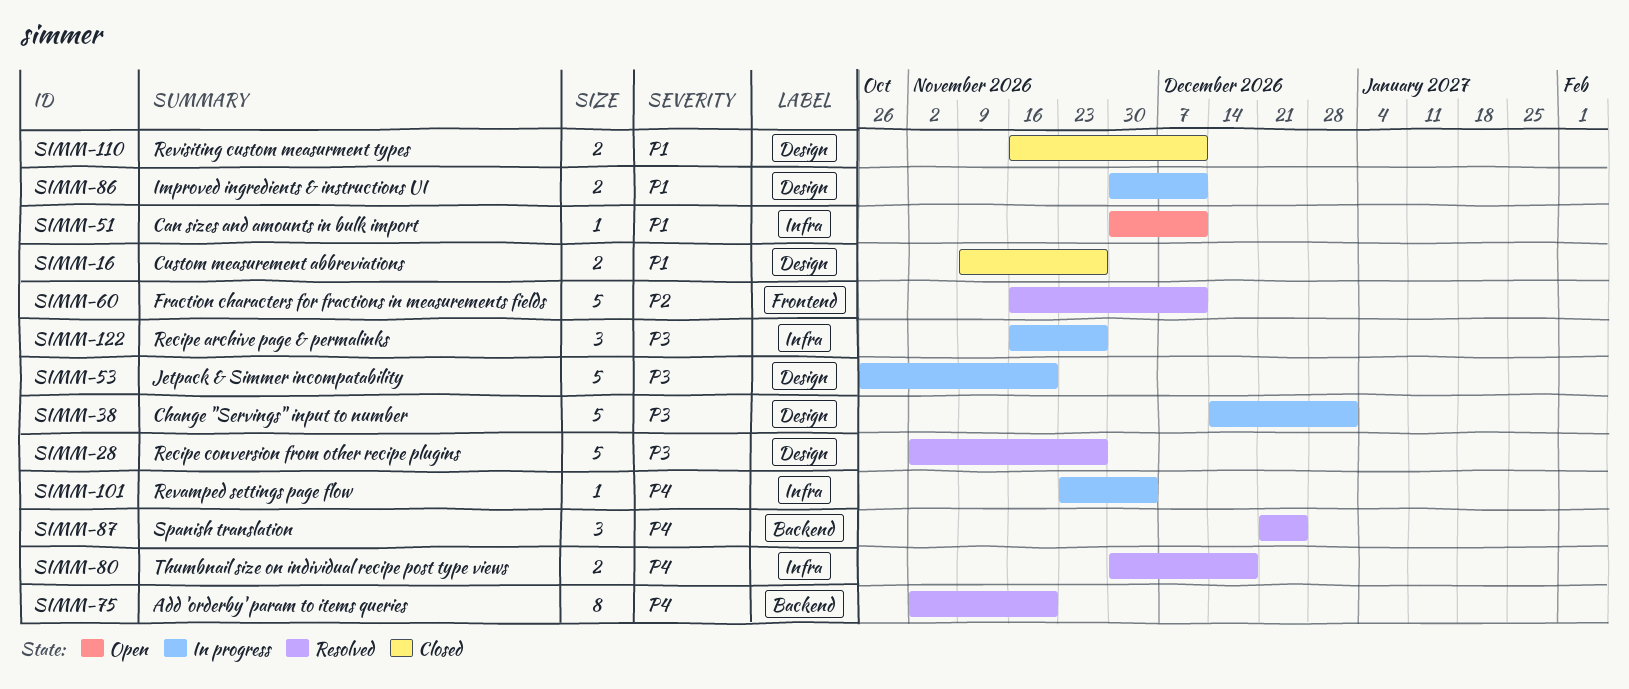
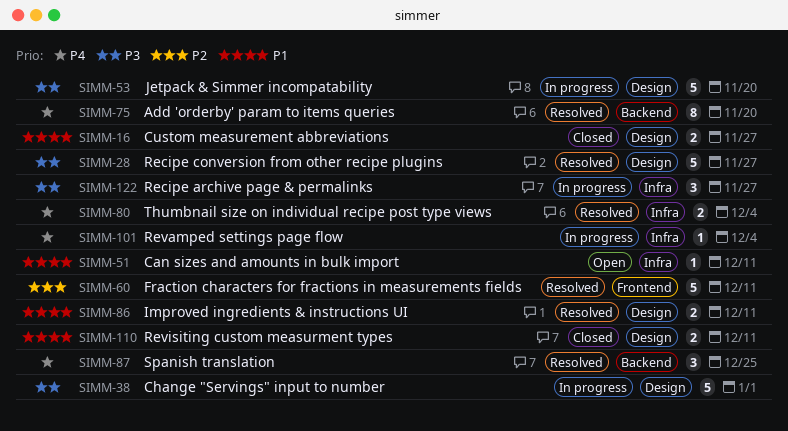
SIMM-80, due: Dec 18 -> Dec 4
SIMM-86, status: In progress -> Resolved

